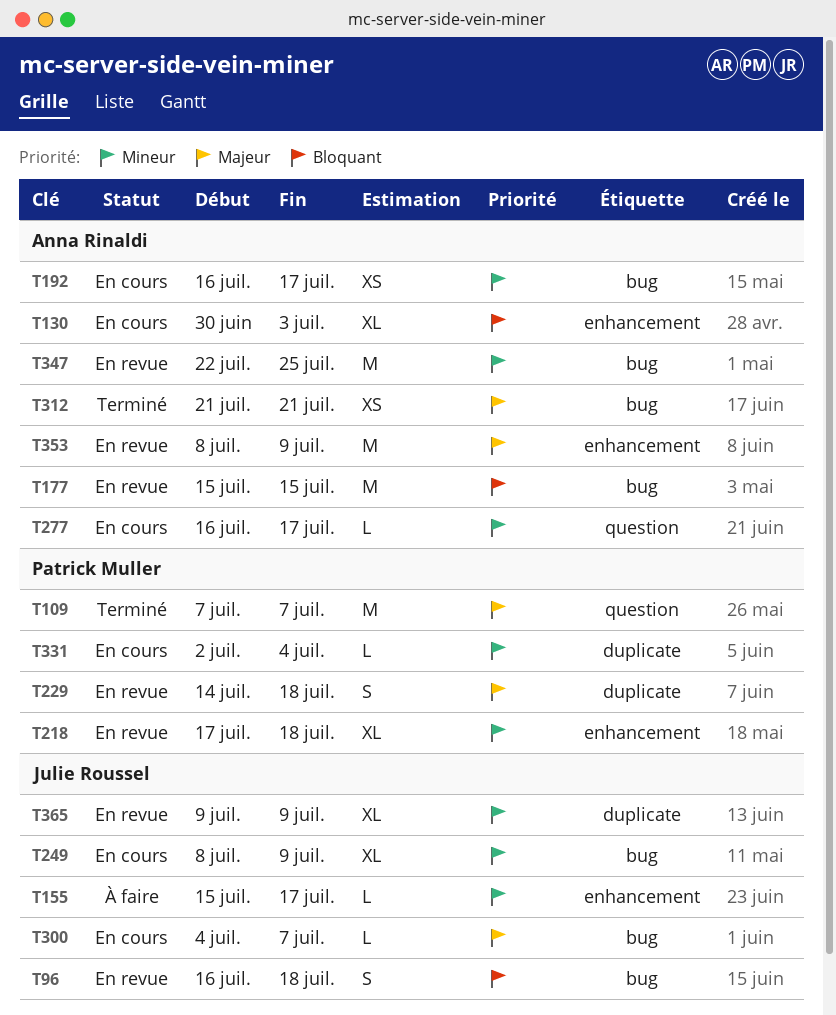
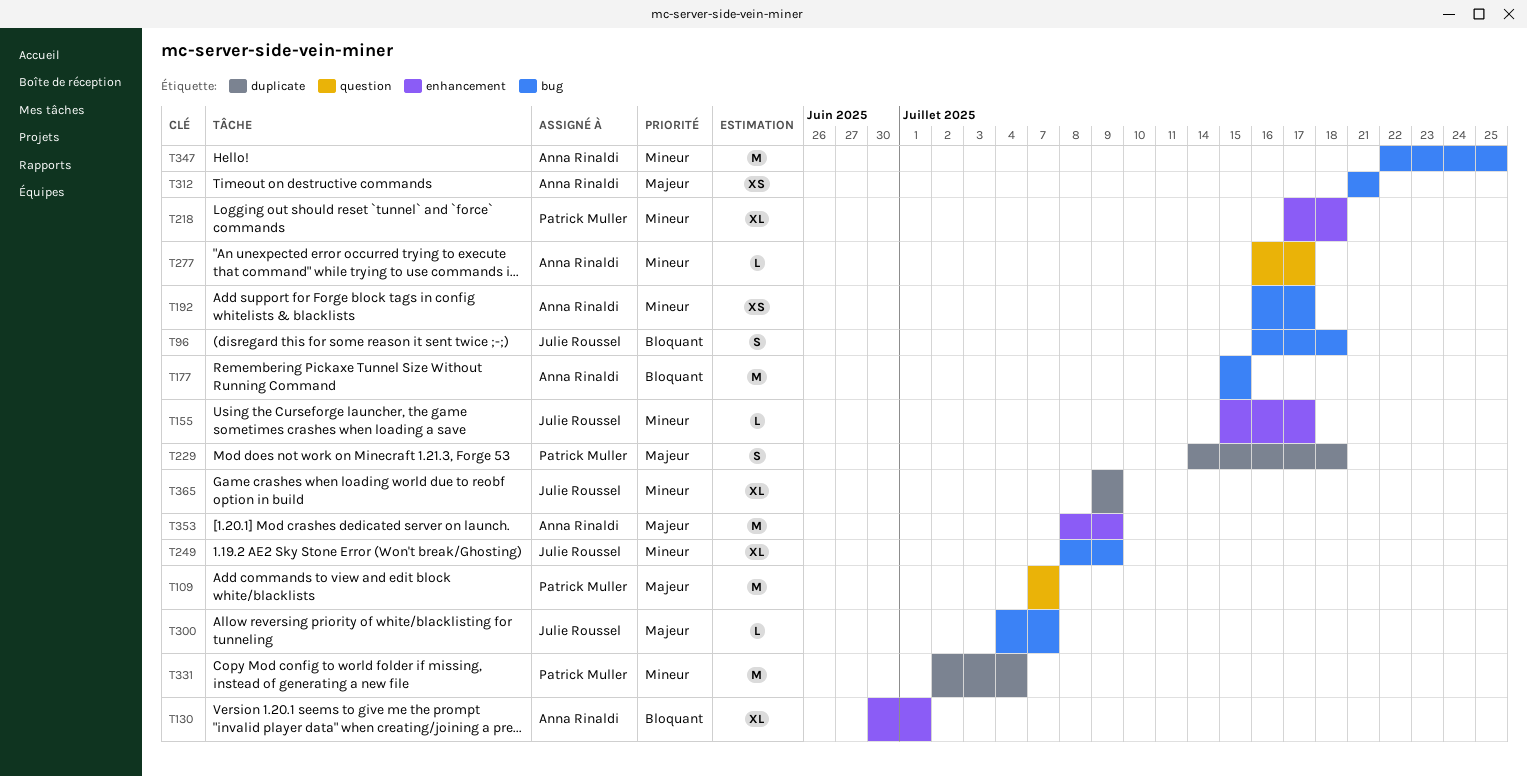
T130, due: Jul 3 -> Jul 1
T331, estimate: L -> M

